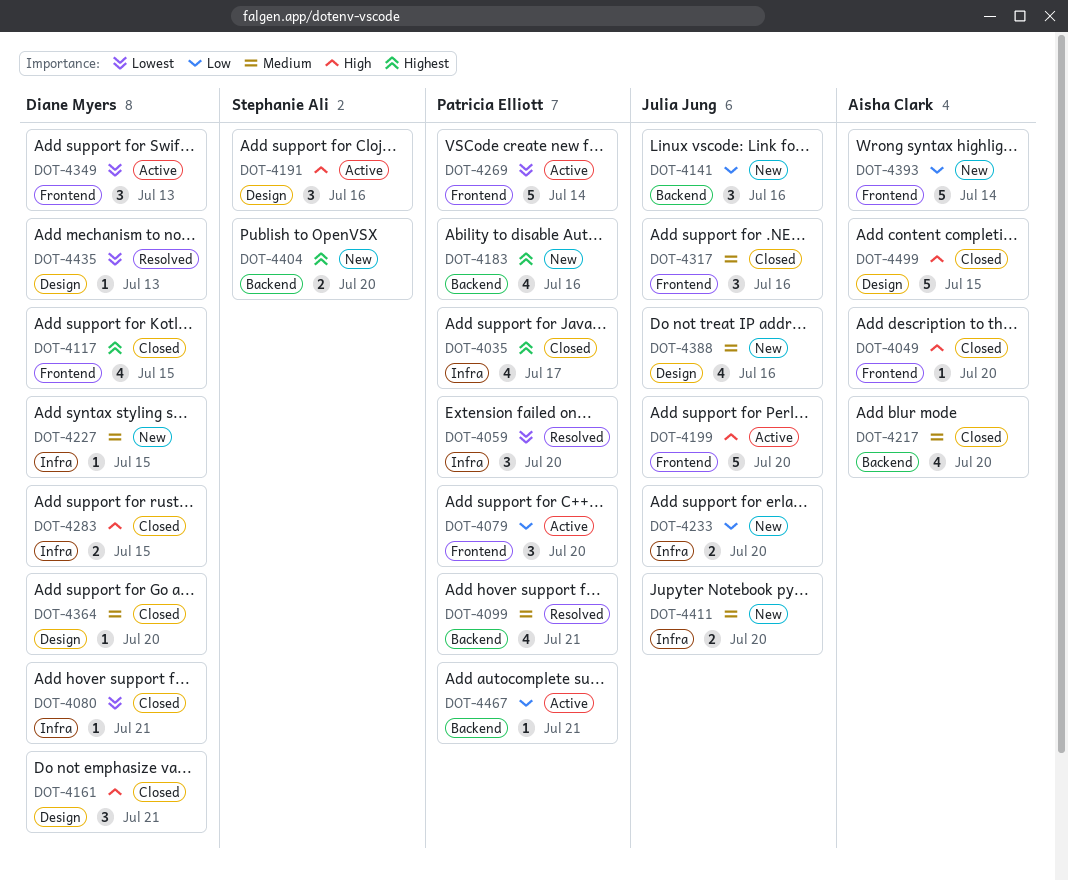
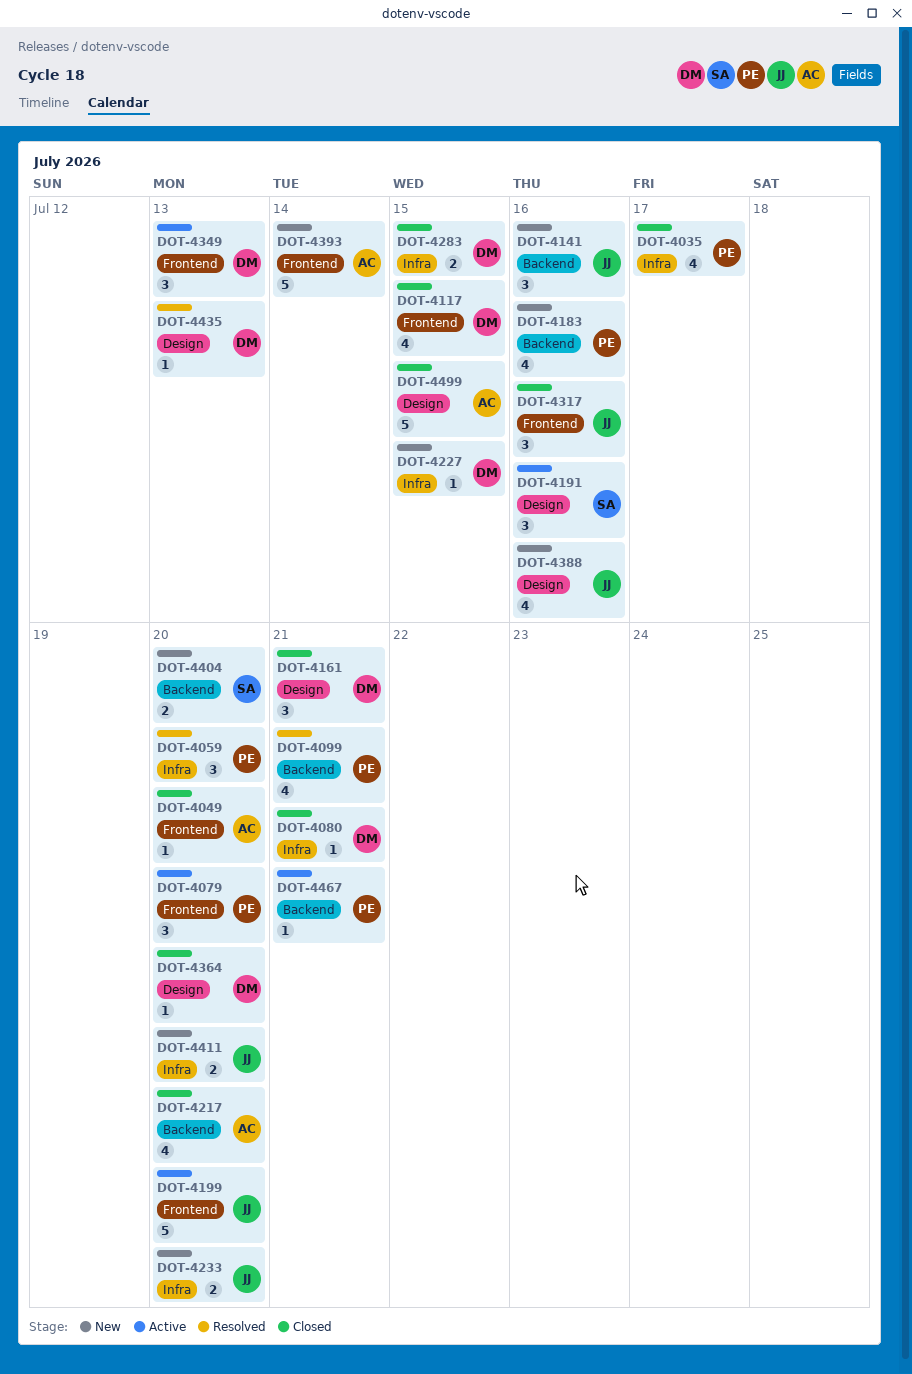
DOT-4269: present -> none

